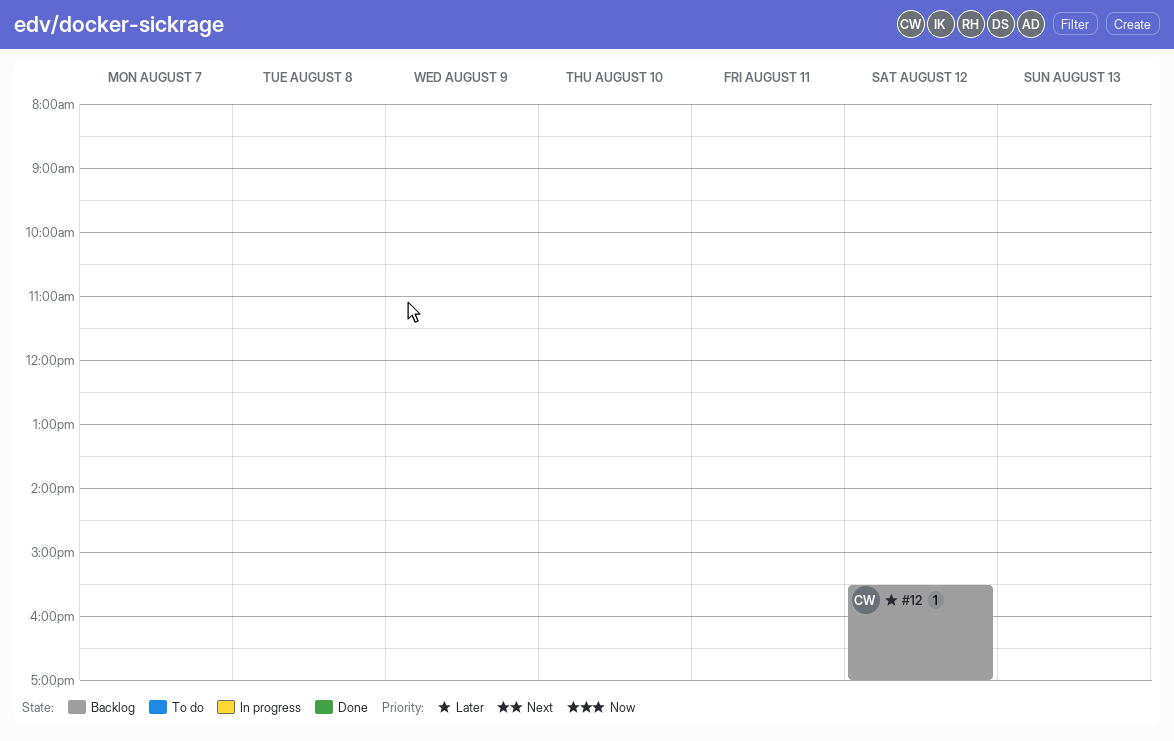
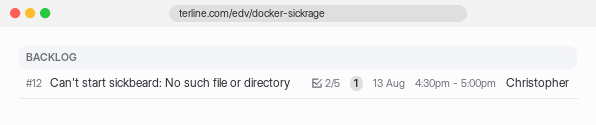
#12, day: Aug 12 -> Aug 13
#12, begins: 15:30 -> 16:30

